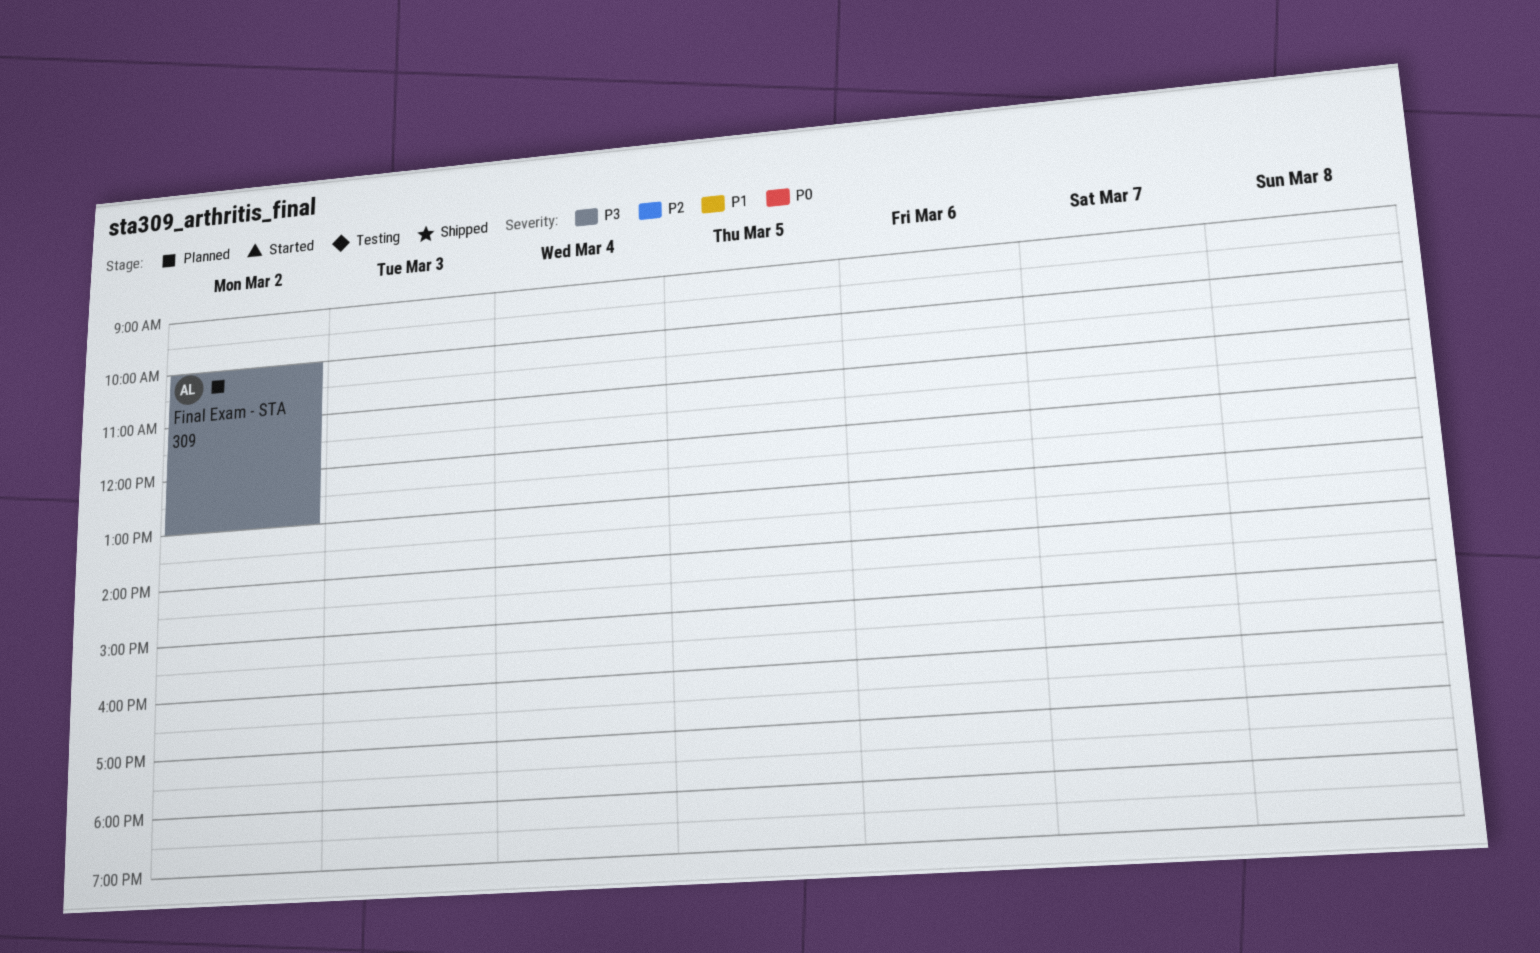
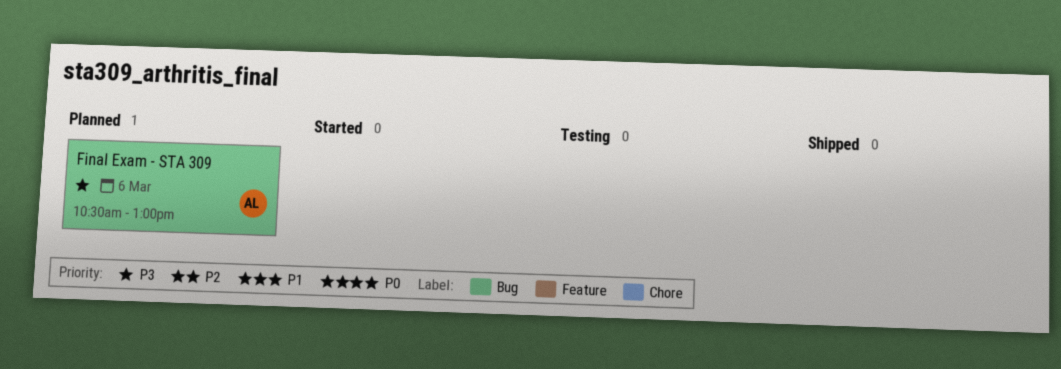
Final Exam - STA 309, day: Mar 2 -> Mar 6
Final Exam - STA 309, begins: 10:00 -> 10:30

